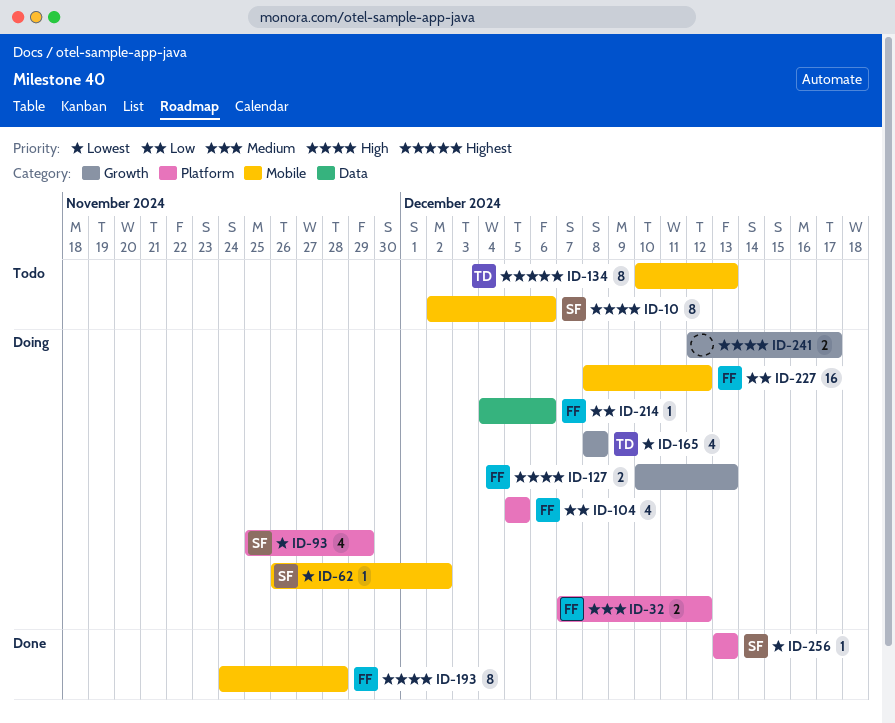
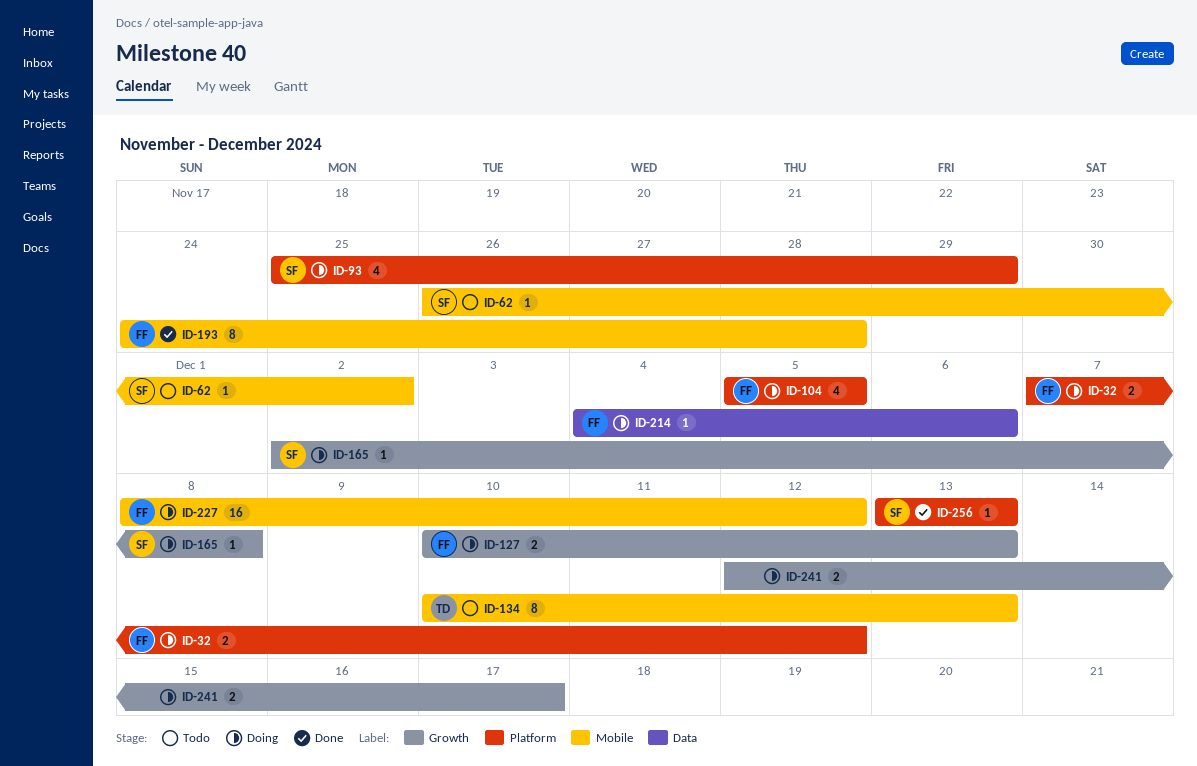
ID-10: present -> none
ID-62, status: Doing -> Todo
ID-165, owner: TD -> SF
ID-165, estimate: 4 -> 1
ID-165, start: Dec 8 -> Dec 2

